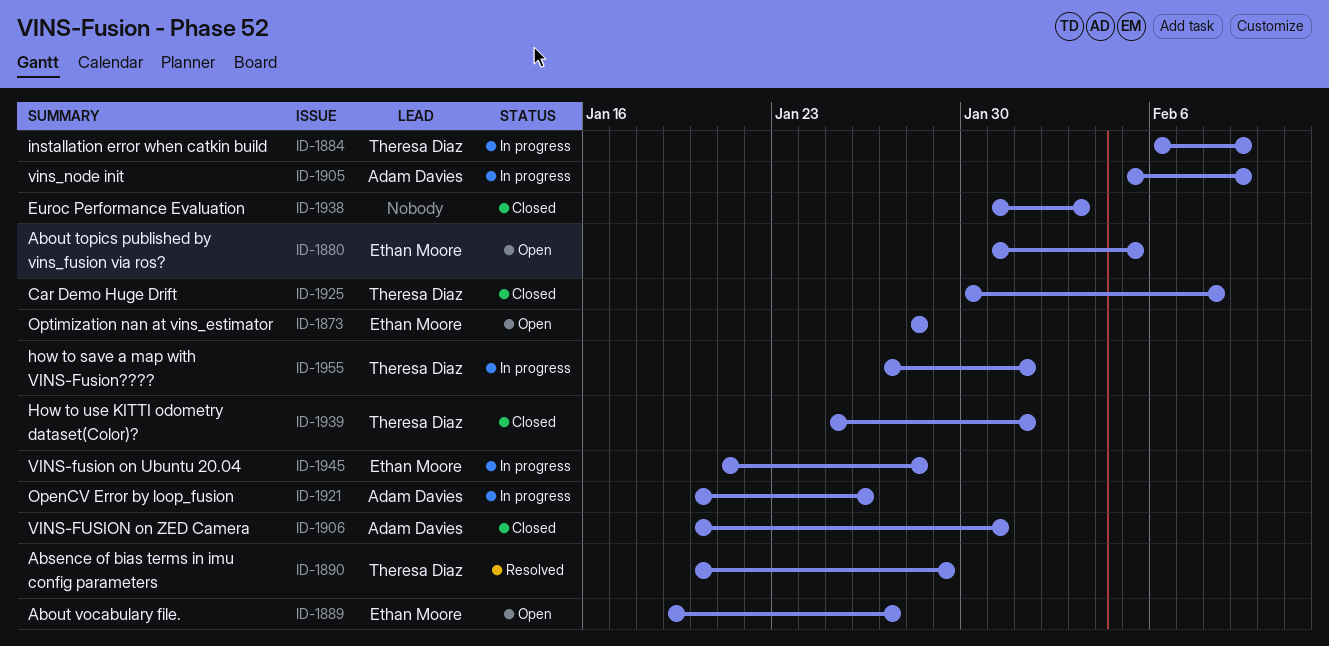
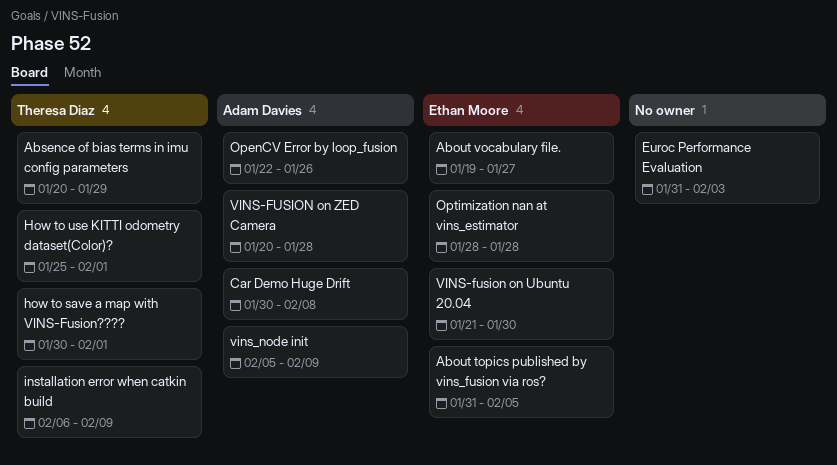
Car Demo Huge Drift, owner: Theresa Diaz -> Adam Davies
how to save a map with VINS-Fusion????, start: Jan 27 -> Jan 30
OpenCV Error by loop_fusion, start: Jan 20 -> Jan 22
VINS-fusion on Ubuntu 20.04, due: Jan 28 -> Jan 30
VINS-FUSION on ZED Camera, due: Jan 31 -> Jan 28

